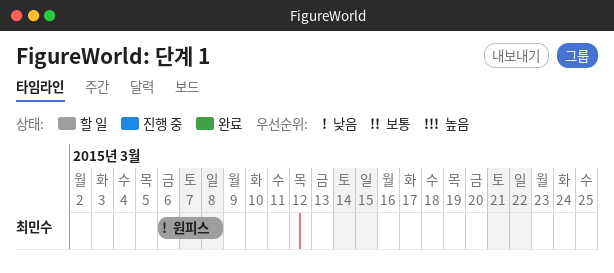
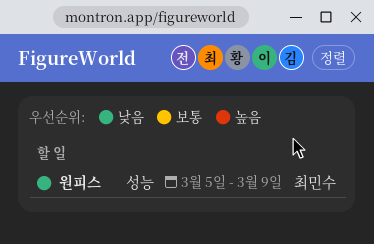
원피스, start: Mar 6 -> Mar 5
원피스, due: Mar 8 -> Mar 9

